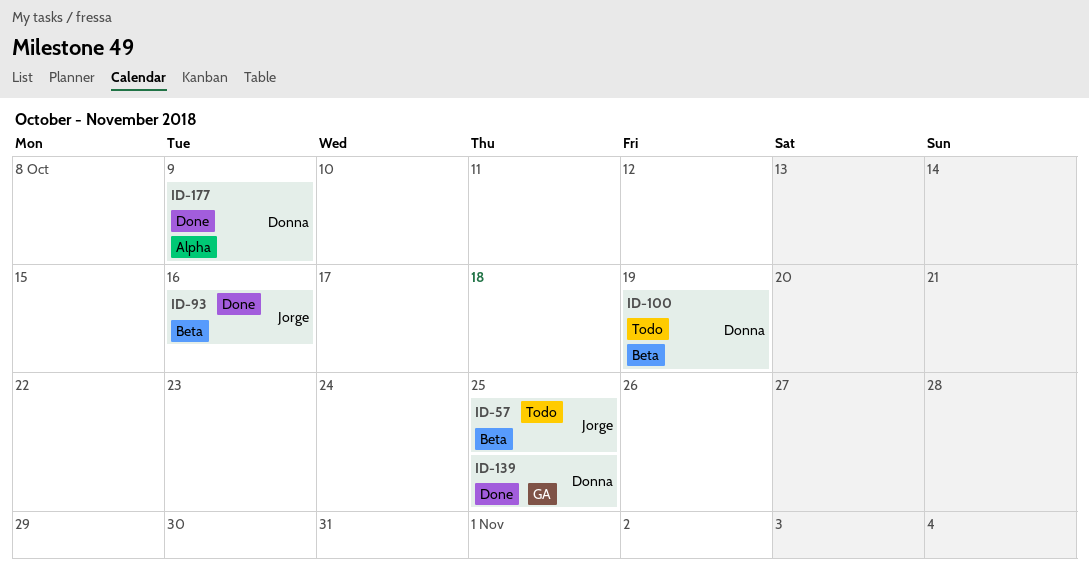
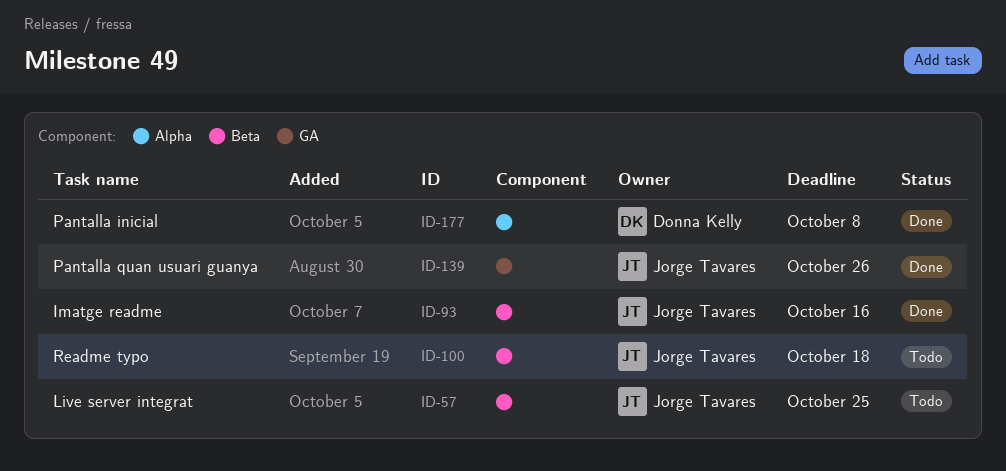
ID-100, owner: Donna Kelly -> Jorge Tavares
ID-100, due: Oct 19 -> Oct 18
ID-139, owner: Donna Kelly -> Jorge Tavares
ID-139, due: Oct 25 -> Oct 26
ID-177, due: Oct 9 -> Oct 8

